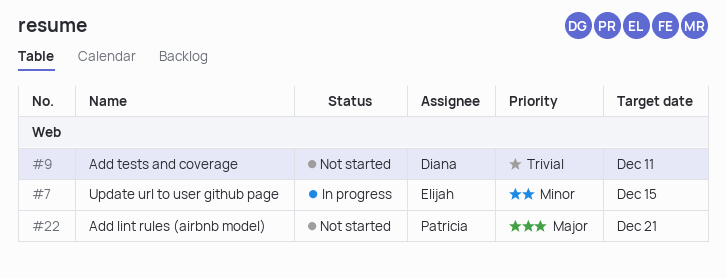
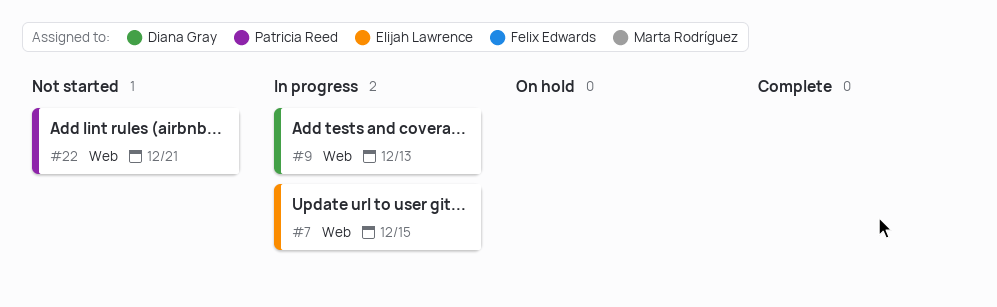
#9, status: Not started -> In progress
#9, due: Dec 11 -> Dec 13

